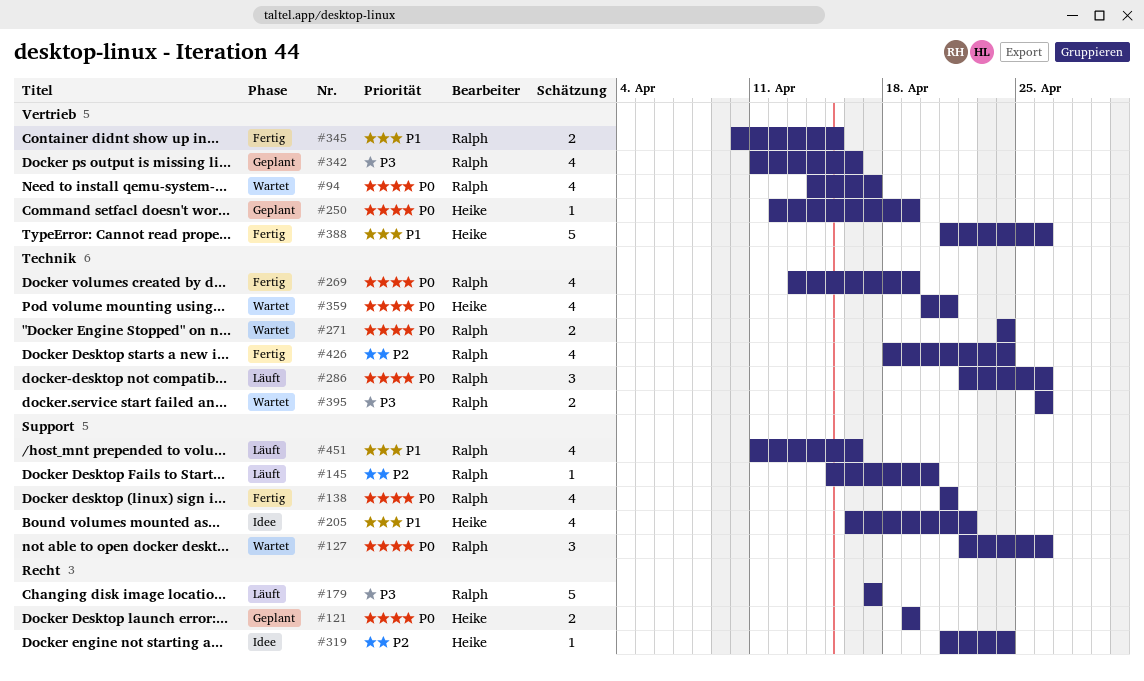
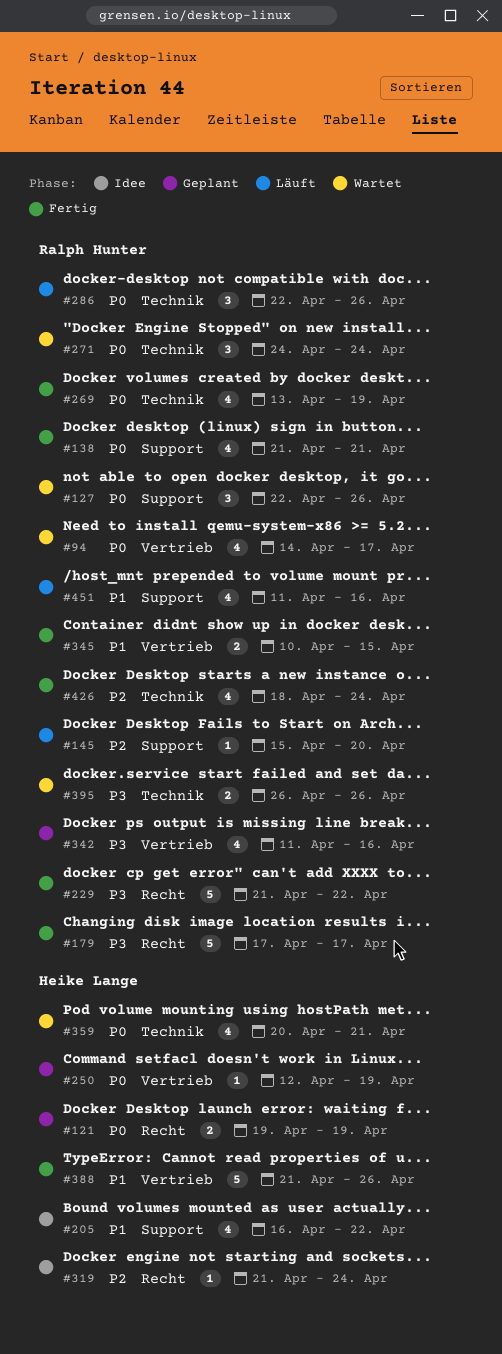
#179, status: Läuft -> Fertig
#229: none -> present
#271, estimate: 2 -> 3

